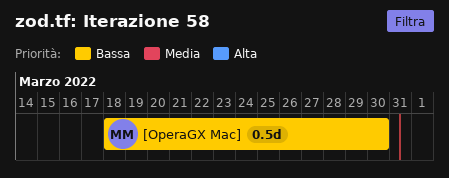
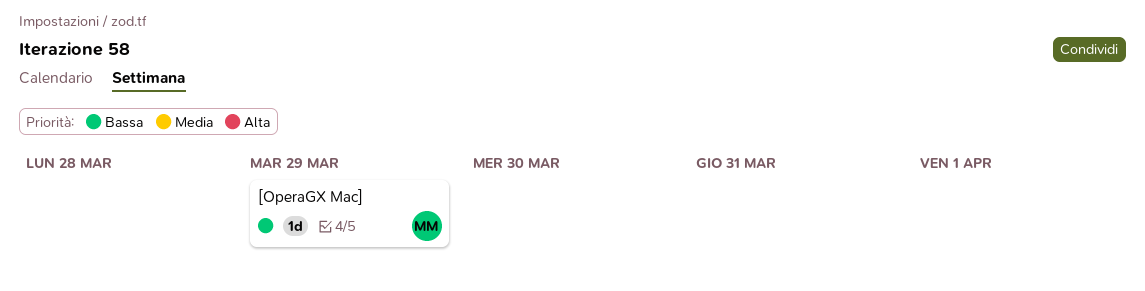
[OperaGX Mac], estimate: 0.5d -> 1d
[OperaGX Mac], due: Mar 30 -> Mar 29

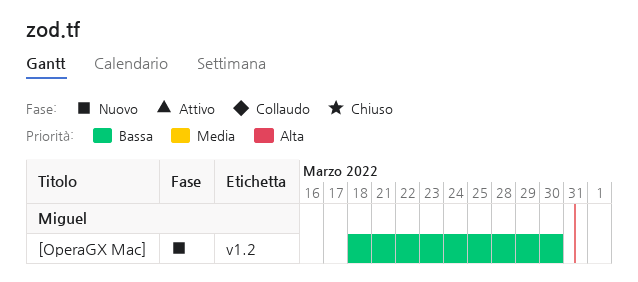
[OperaGX Mac], due: Mar 29 -> Mar 30

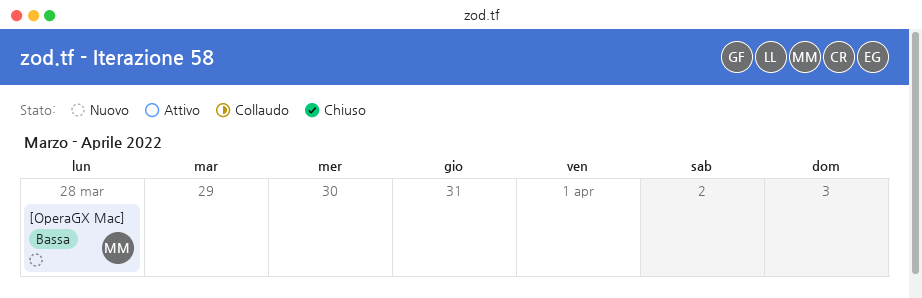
[OperaGX Mac], due: Mar 30 -> Mar 28

